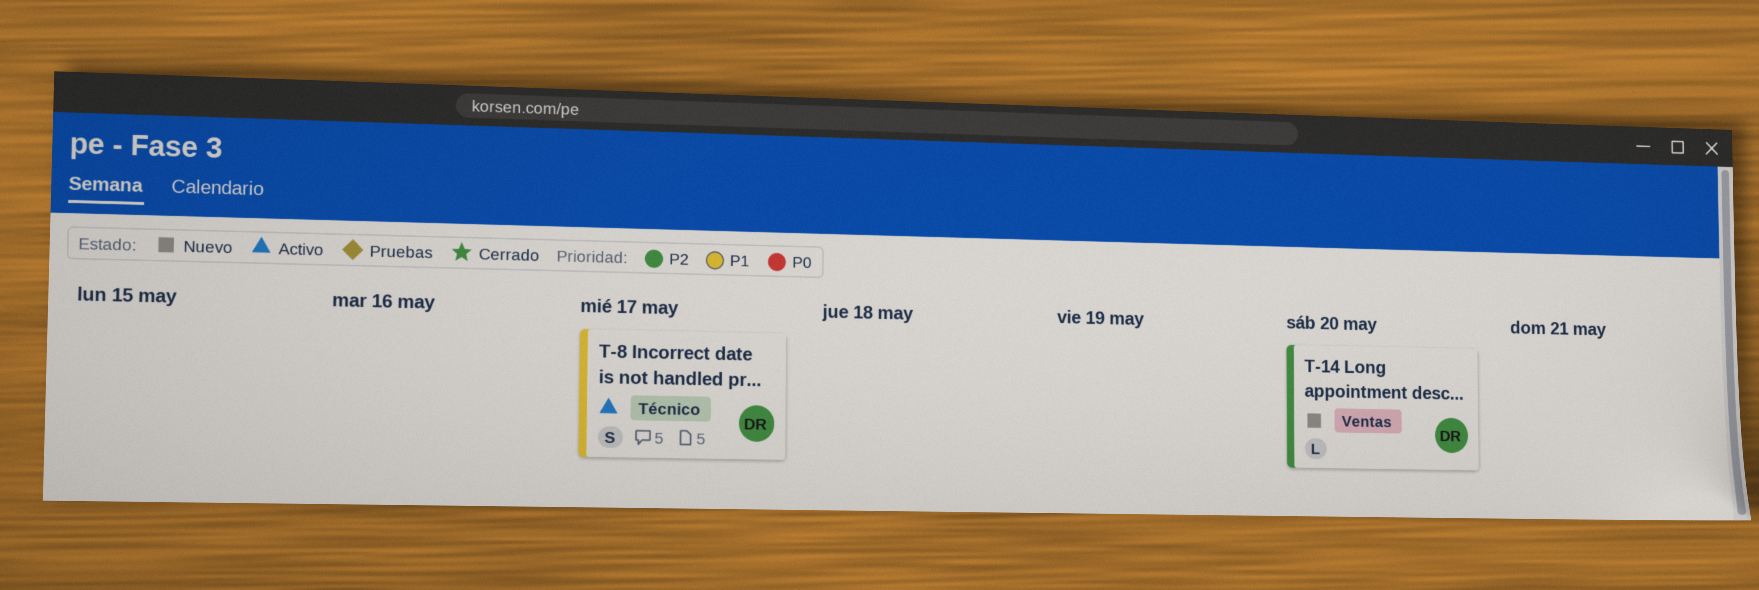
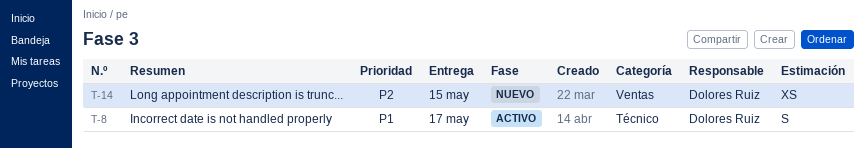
T-14, estimate: L -> XS
T-14, due: May 20 -> May 15

